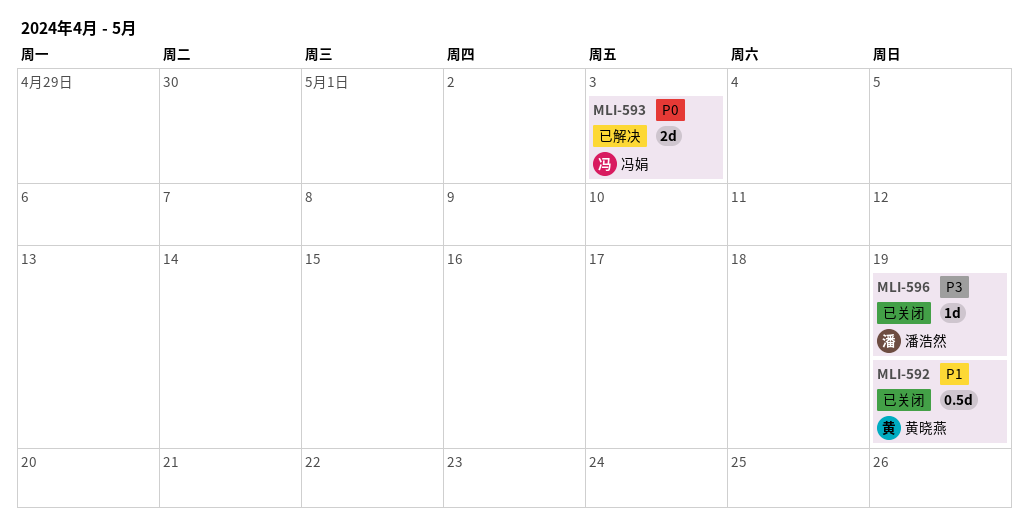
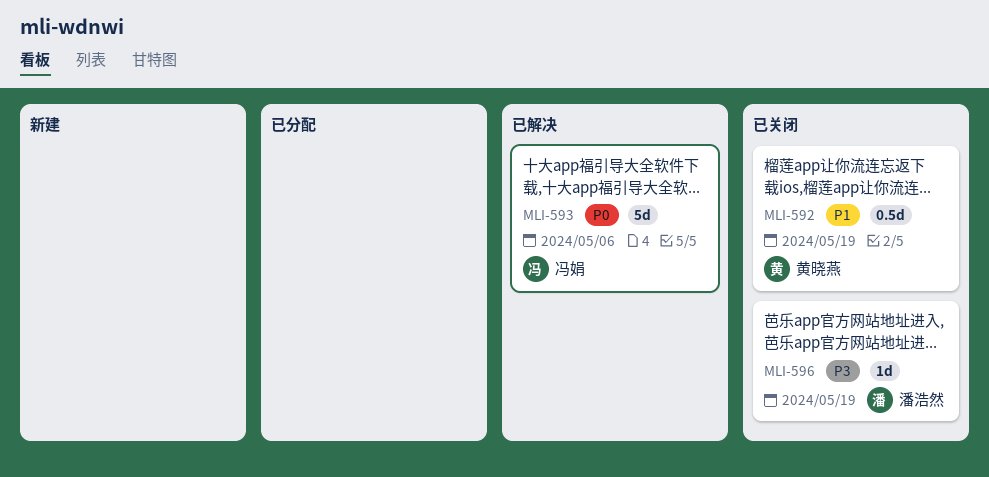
MLI-593, estimate: 2d -> 5d
MLI-593, due: May 3 -> May 6

